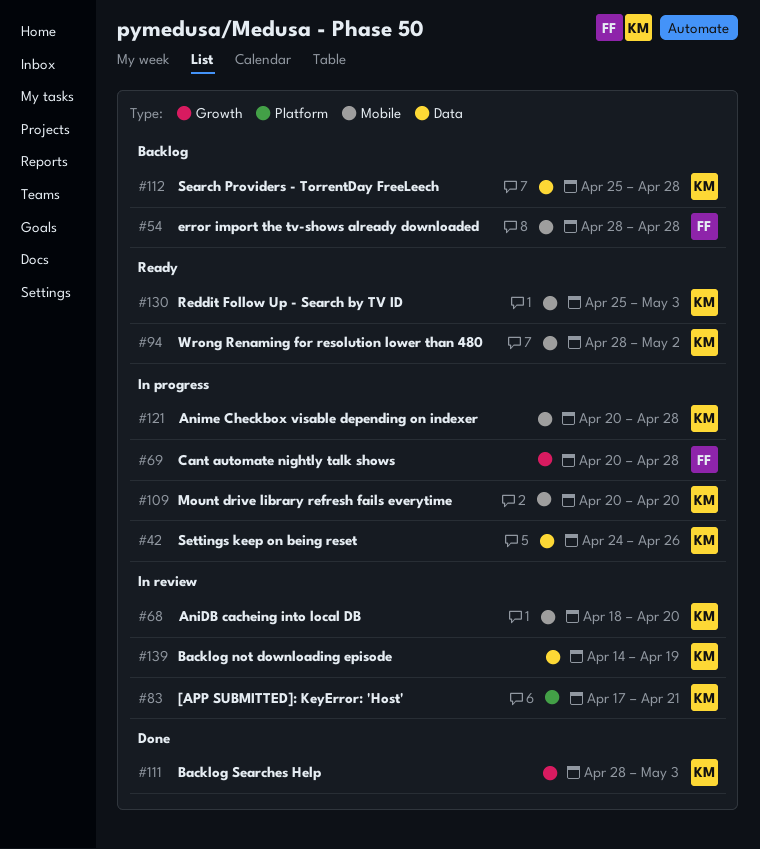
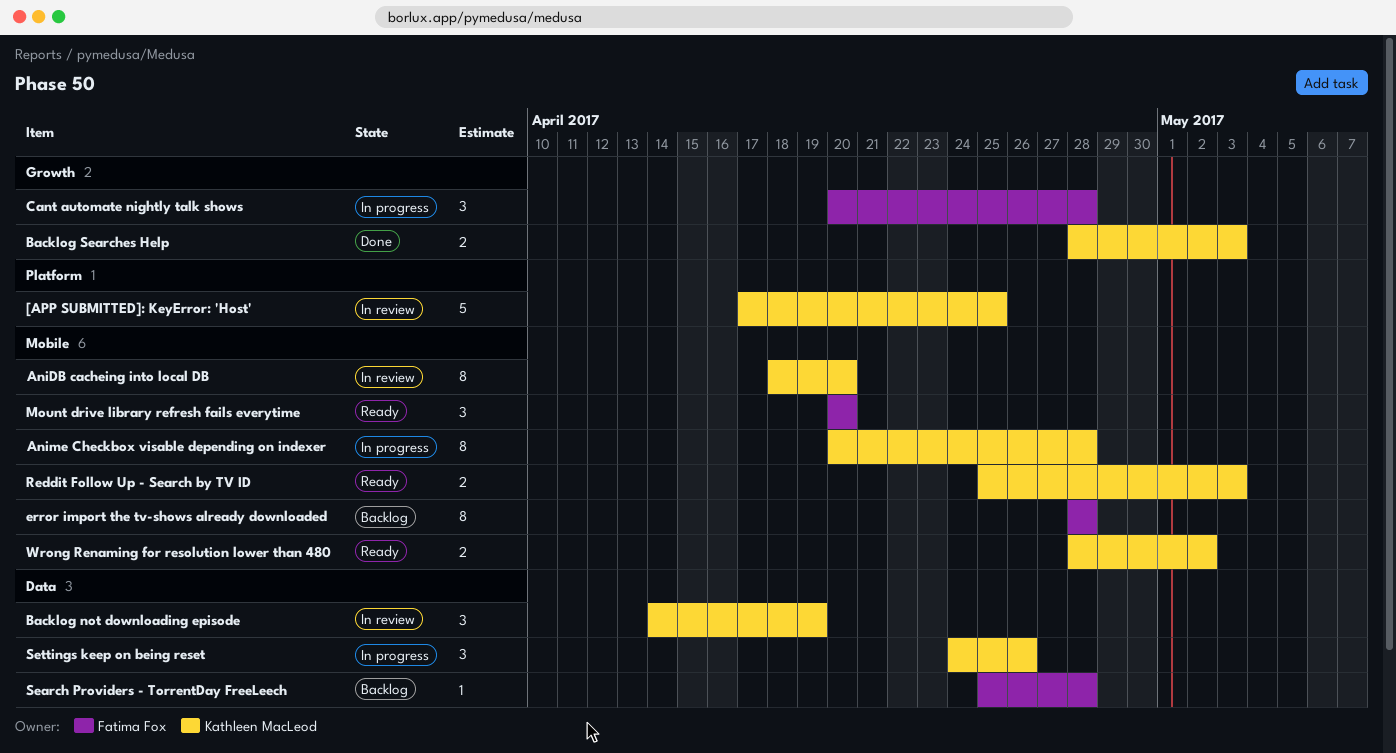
[APP SUBMITTED]: KeyError: 'Host', due: Apr 21 -> Apr 25
Mount drive library refresh fails everytime, status: In progress -> Ready
Mount drive library refresh fails everytime, owner: Kathleen MacLeod -> Fatima Fox
Search Providers - TorrentDay FreeLeech, owner: Kathleen MacLeod -> Fatima Fox

